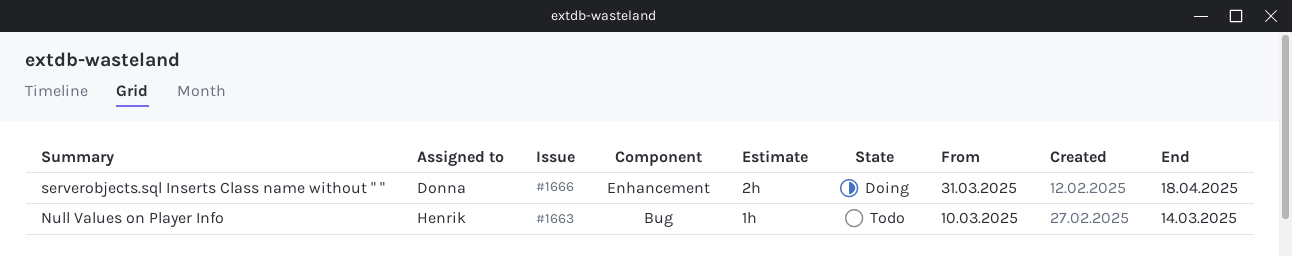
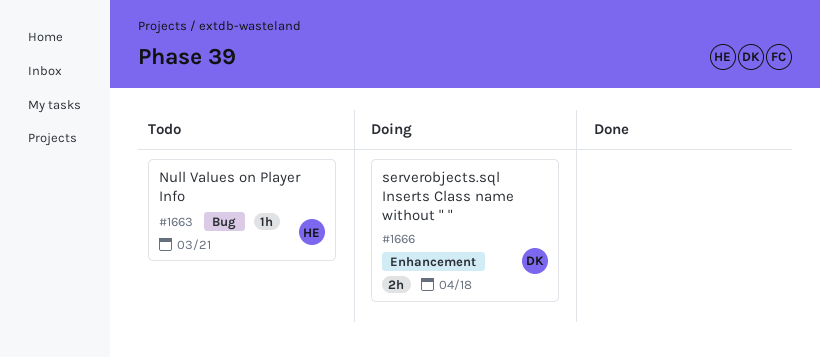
#1663, due: Mar 14 -> Mar 21

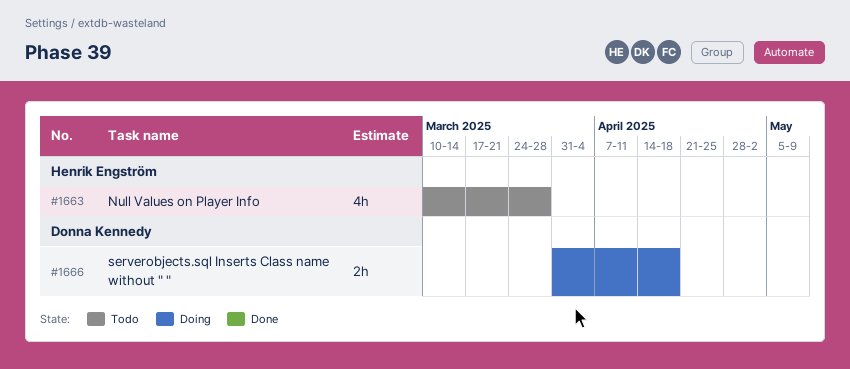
#1663, estimate: 1h -> 4h
#1663, due: Mar 21 -> Mar 28

